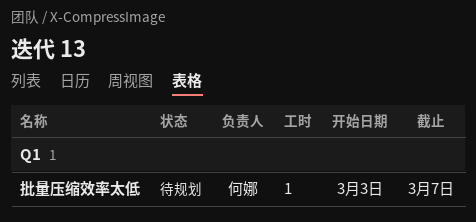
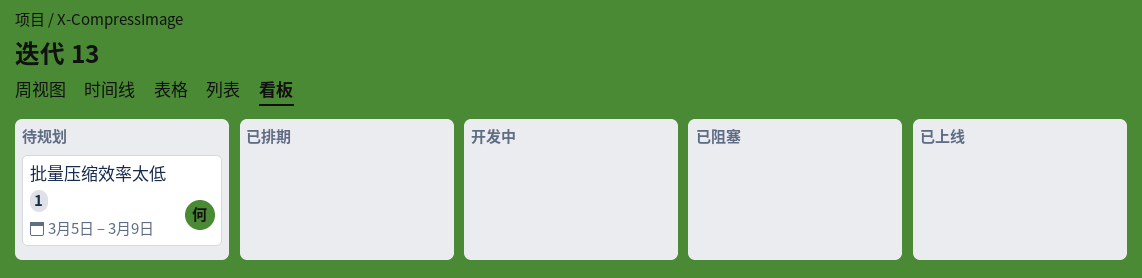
批量压缩效率太低, start: Mar 3 -> Mar 5
批量压缩效率太低, due: Mar 7 -> Mar 9

